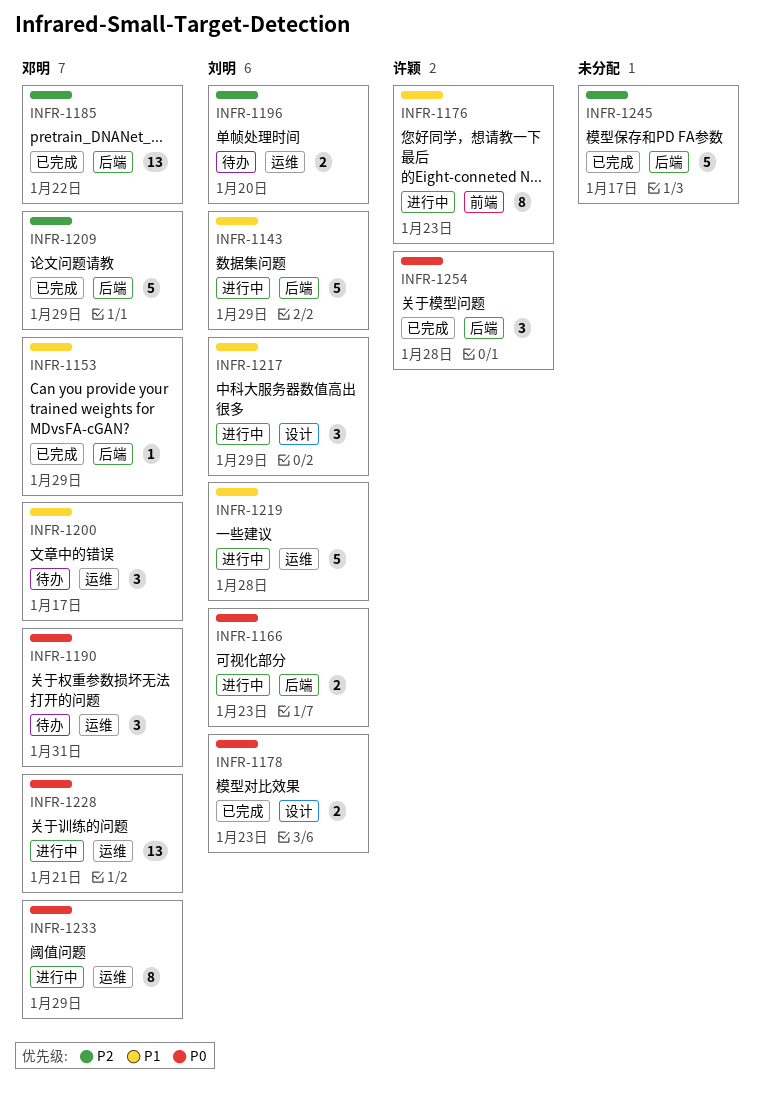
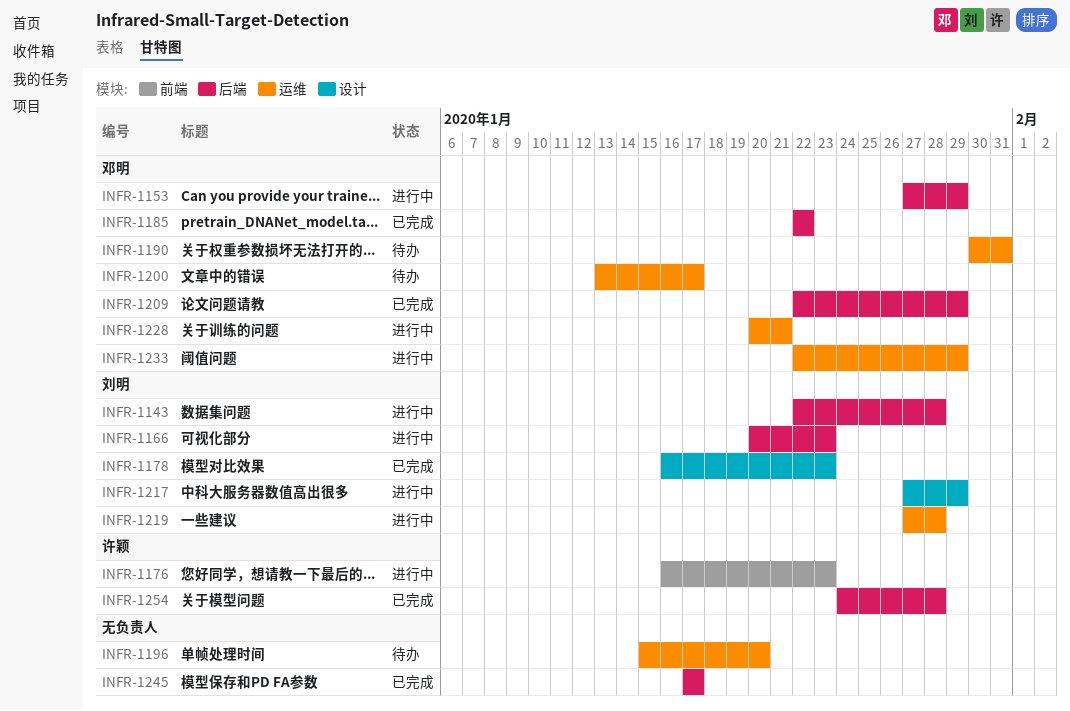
INFR-1143, due: Jan 29 -> Jan 28
INFR-1153, status: 已完成 -> 进行中
INFR-1196, owner: 刘明 -> none

